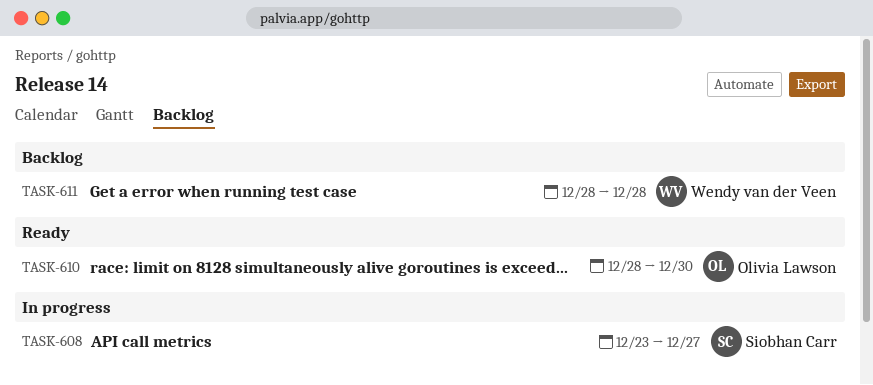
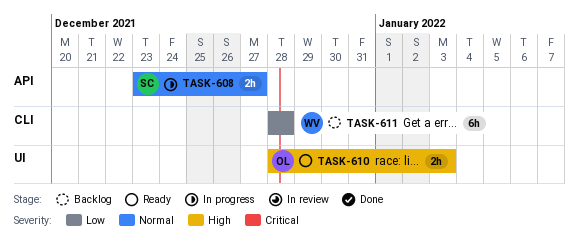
TASK-610, due: Dec 30 -> Jan 3

